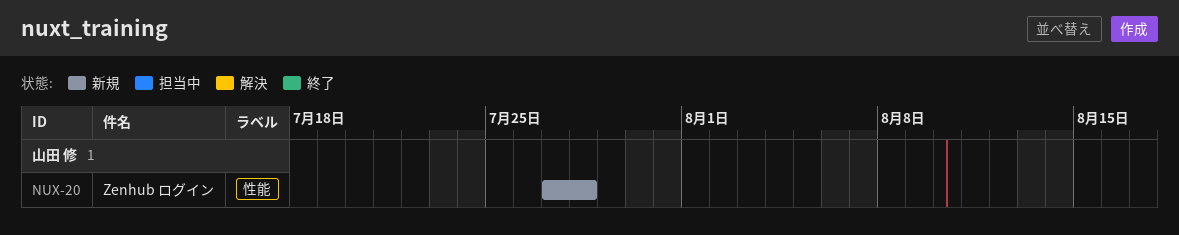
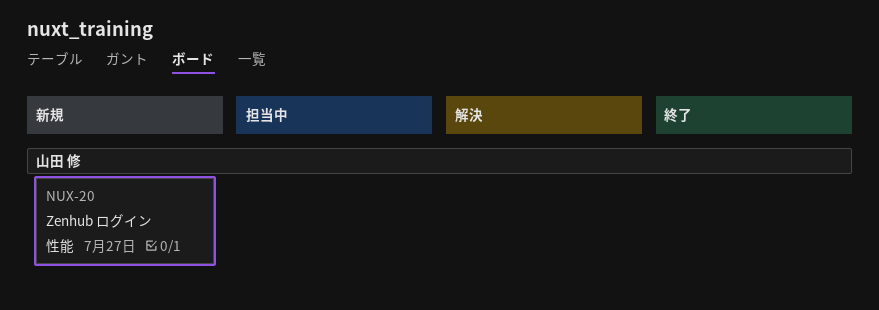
NUX-20, due: Jul 28 -> Jul 27

